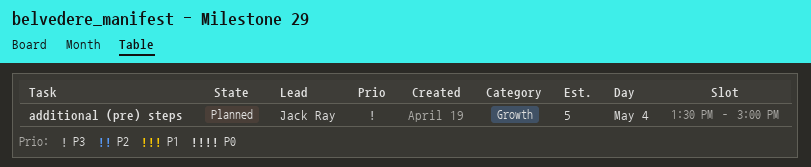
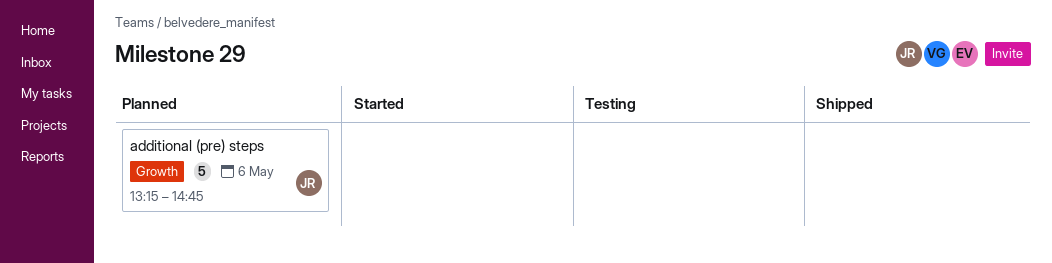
additional (pre) steps, day: May 4 -> May 6
additional (pre) steps, begins: 13:30 -> 13:15
additional (pre) steps, ends: 15:00 -> 14:45

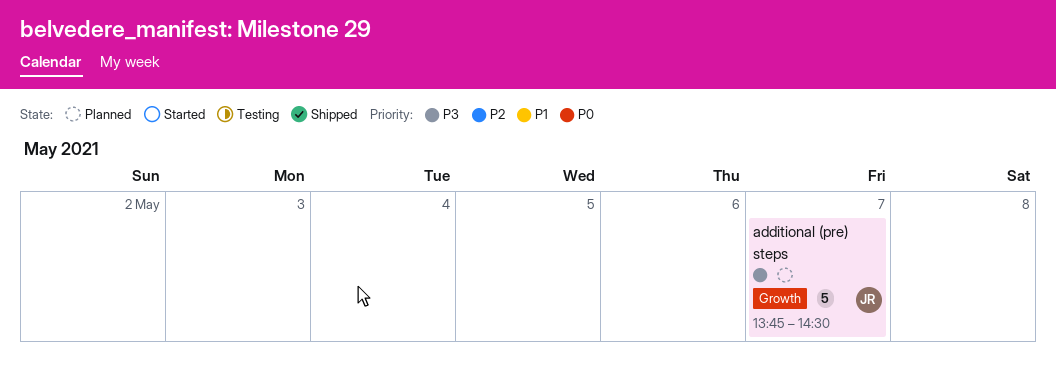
additional (pre) steps, day: May 6 -> May 7
additional (pre) steps, begins: 13:15 -> 13:45
additional (pre) steps, ends: 14:45 -> 14:30

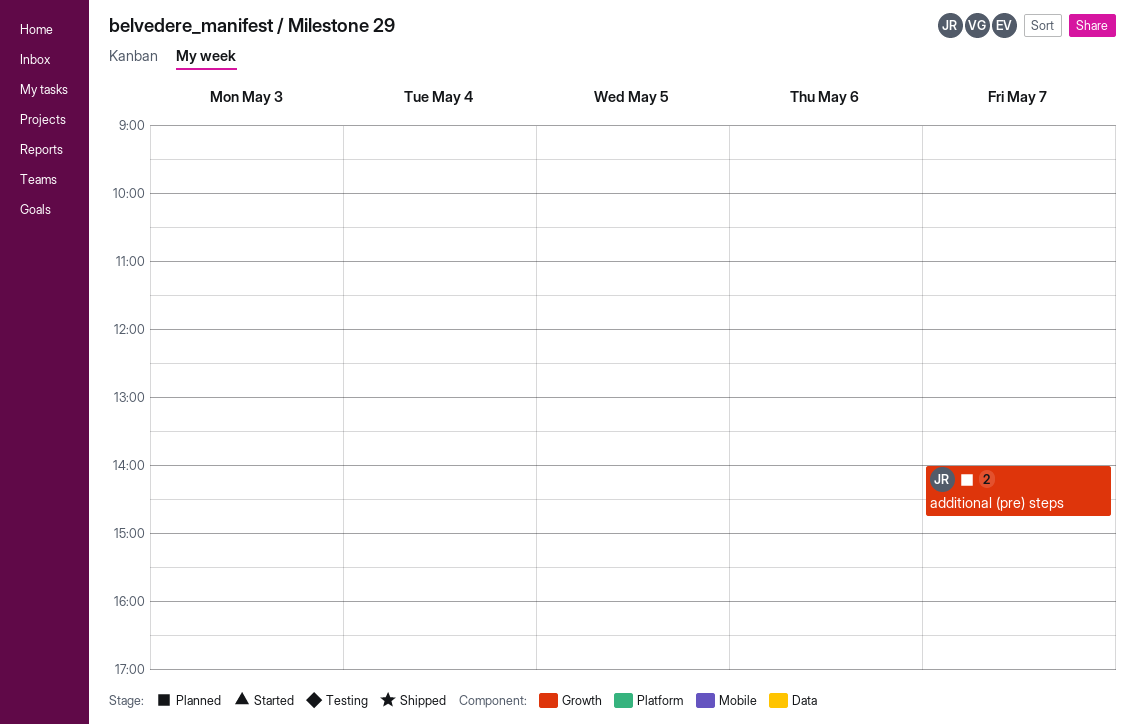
additional (pre) steps, estimate: 5 -> 2
additional (pre) steps, begins: 13:45 -> 14:00
additional (pre) steps, ends: 14:30 -> 14:45

